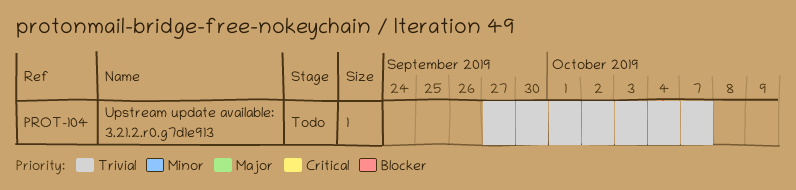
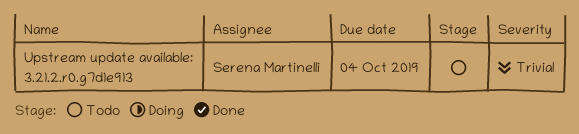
Upstream update available: 3.21.2.r0.g7d1e913, due: Oct 7 -> Oct 4

